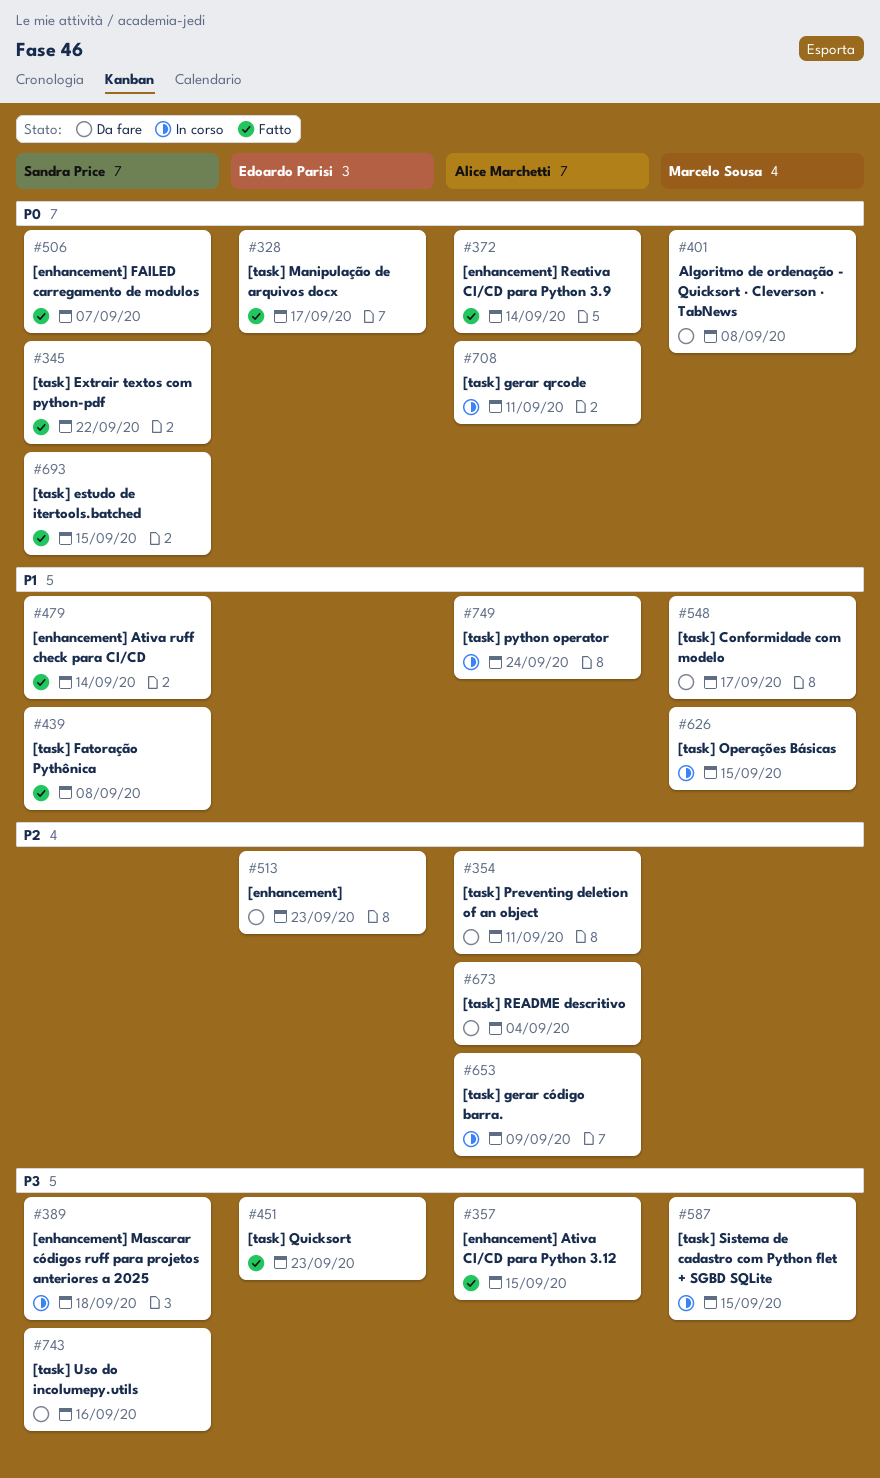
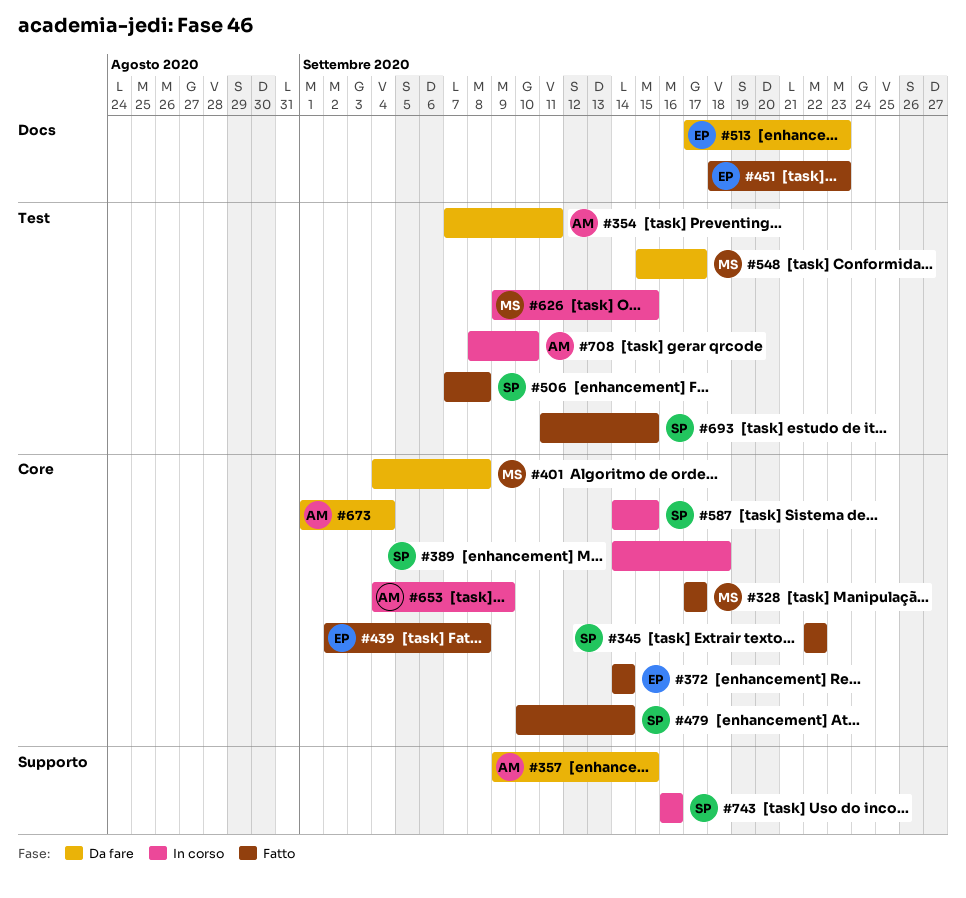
#328, owner: Edoardo Parisi -> Marcelo Sousa
#357, status: Fatto -> Da fare
#372, owner: Alice Marchetti -> Edoardo Parisi
#439, owner: Sandra Price -> Edoardo Parisi
#506, due: Sep 7 -> Sep 8
#587, owner: Marcelo Sousa -> Sandra Price
#708, due: Sep 11 -> Sep 10
#743, status: Da fare -> In corso
#749: present -> none

